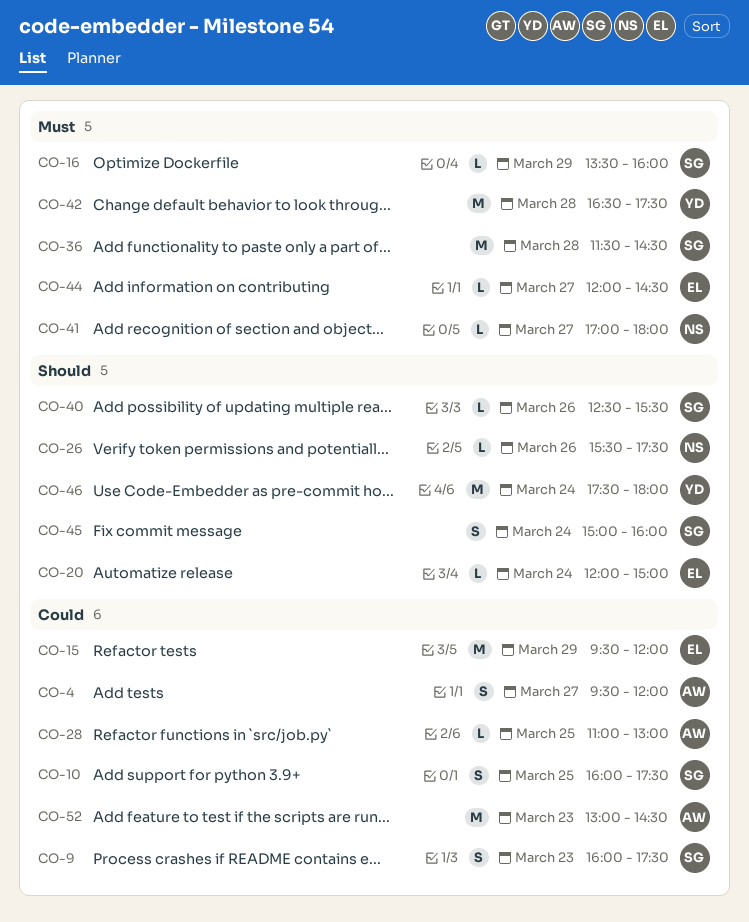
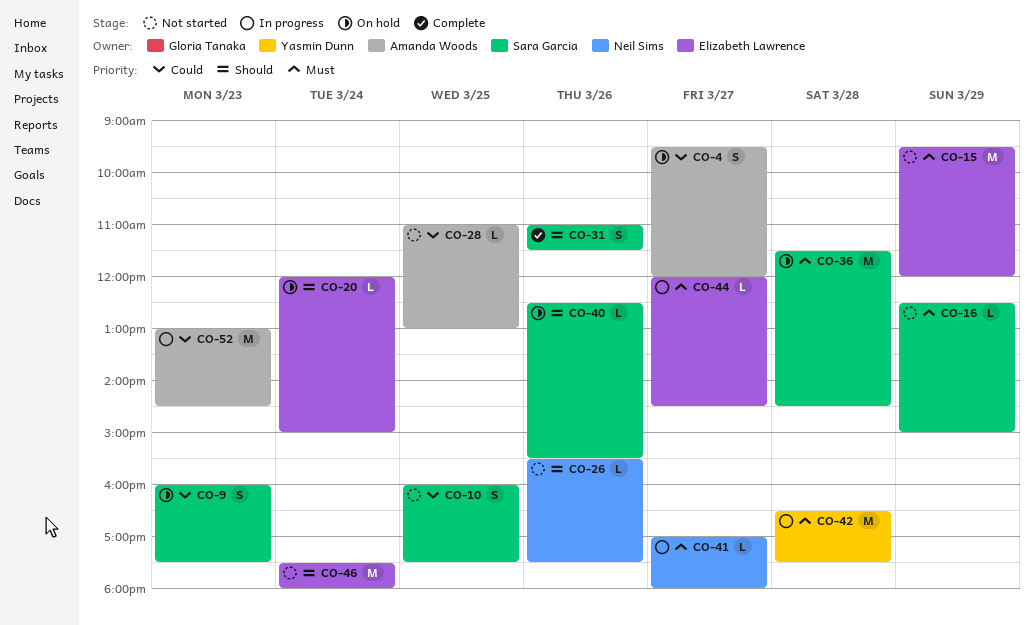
CO-15, priority: Could -> Must
CO-16, begins: 13:30 -> 12:30
CO-16, ends: 16:00 -> 15:00
CO-31: none -> present
CO-45: present -> none
CO-46, owner: Yasmin Dunn -> Elizabeth Lawrence

